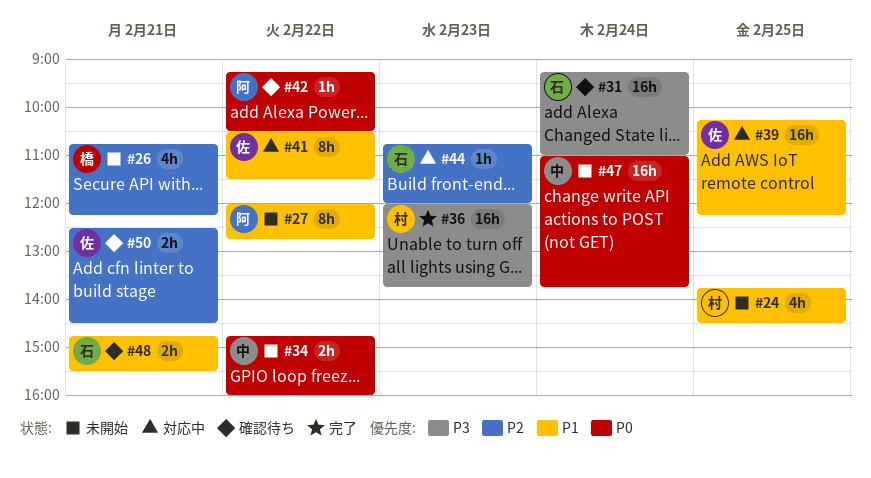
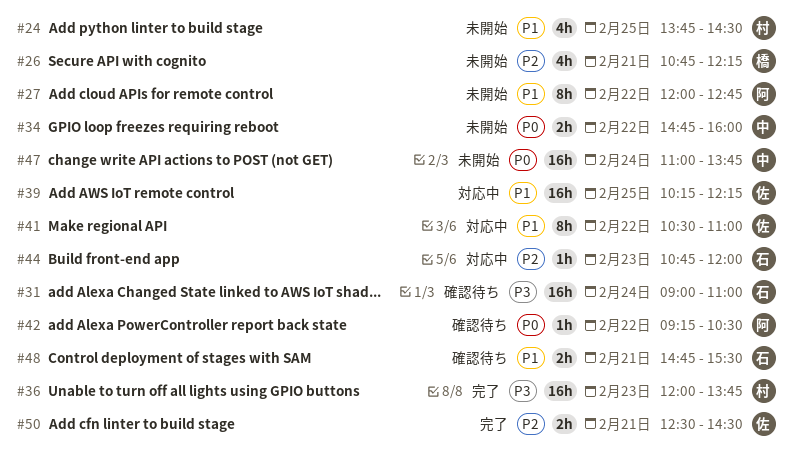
#31, begins: 09:15 -> 09:00
#41, ends: 11:30 -> 11:00
#50, status: 確認待ち -> 完了

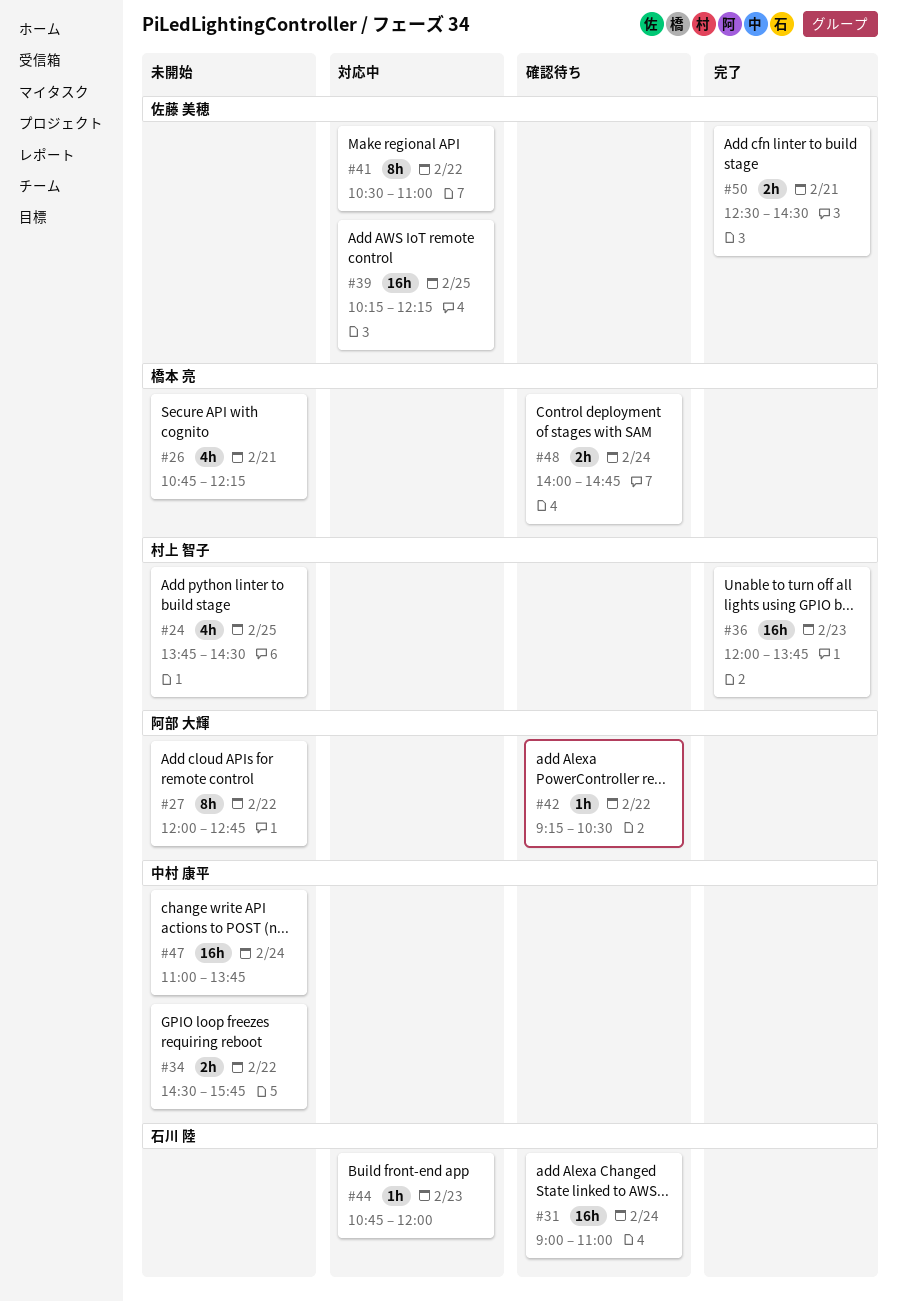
#34, begins: 14:45 -> 14:30
#34, ends: 16:00 -> 15:45
#48, owner: 石川 陸 -> 橋本 亮
#48, day: Feb 21 -> Feb 24
#48, begins: 14:45 -> 14:00
#48, ends: 15:30 -> 14:45

